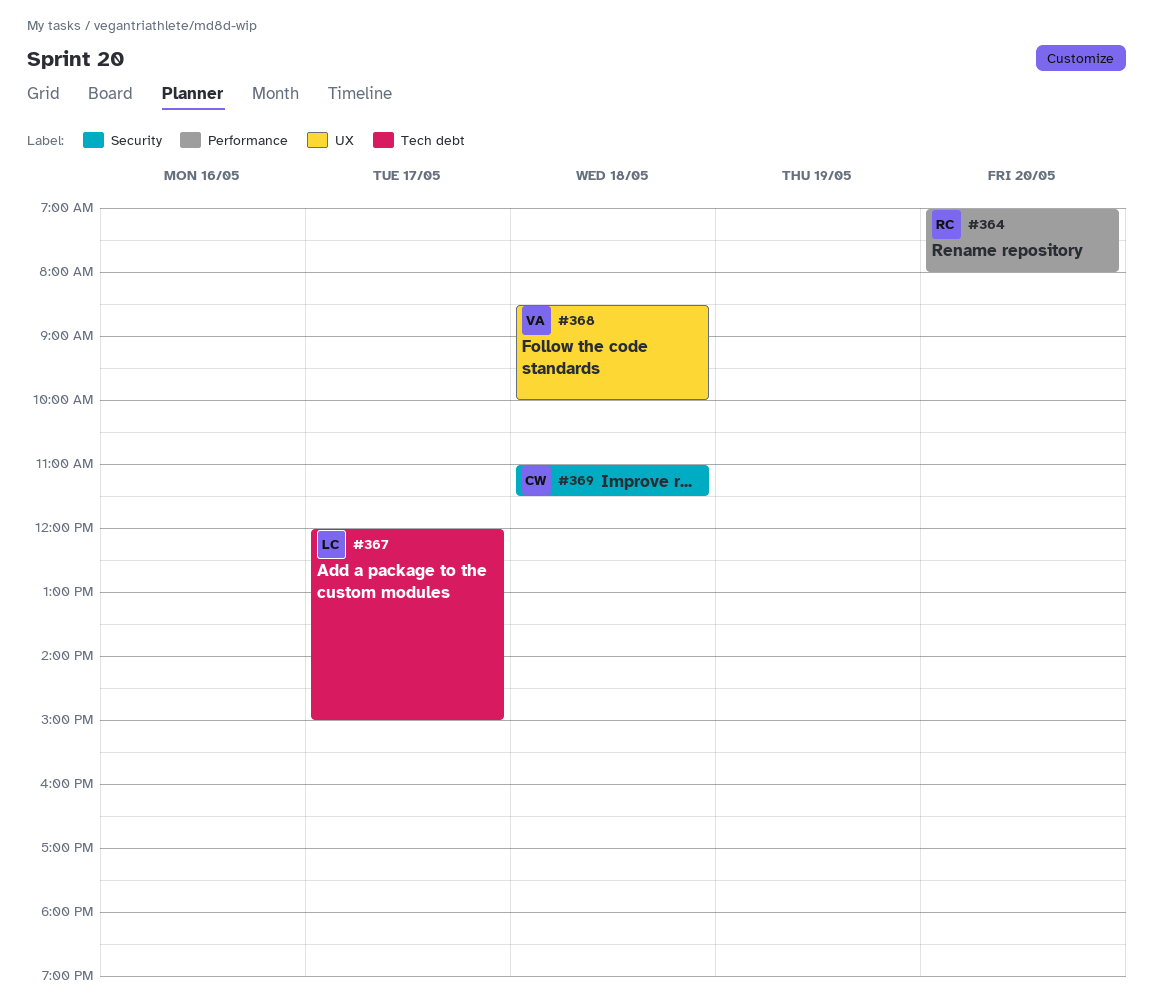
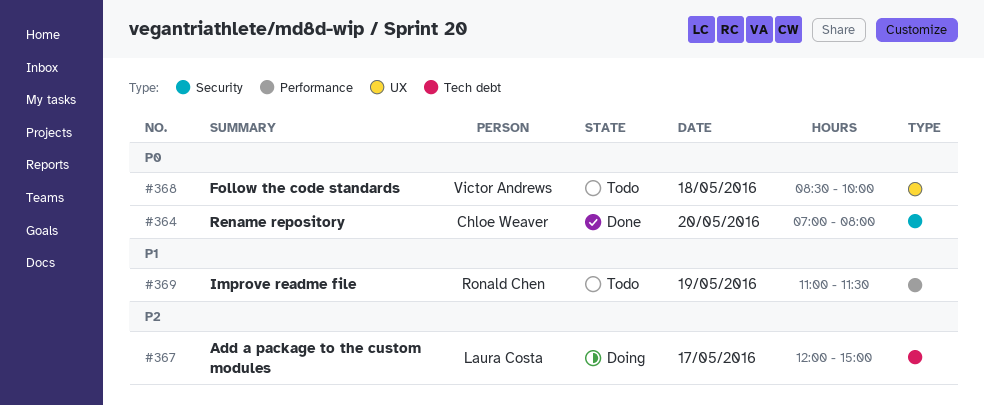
#364, owner: Ronald Chen -> Chloe Weaver
#364, label: Performance -> Security
#369, owner: Chloe Weaver -> Ronald Chen
#369, label: Security -> Performance
#369, day: May 18 -> May 19

